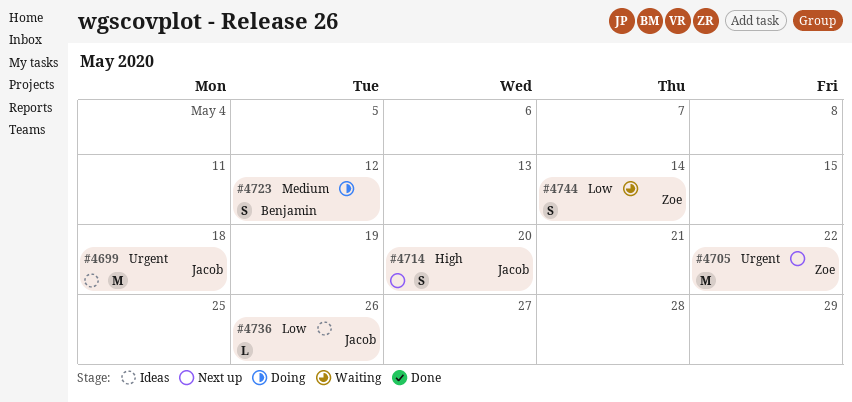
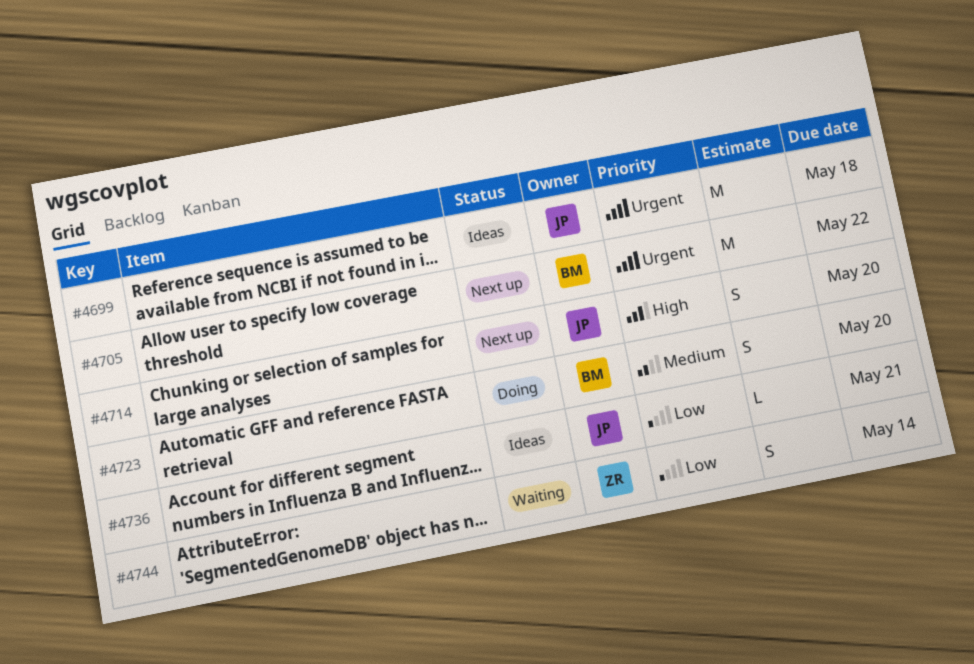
#4705, owner: Zoe -> Benjamin
#4723, due: May 12 -> May 20
#4736, due: May 26 -> May 21

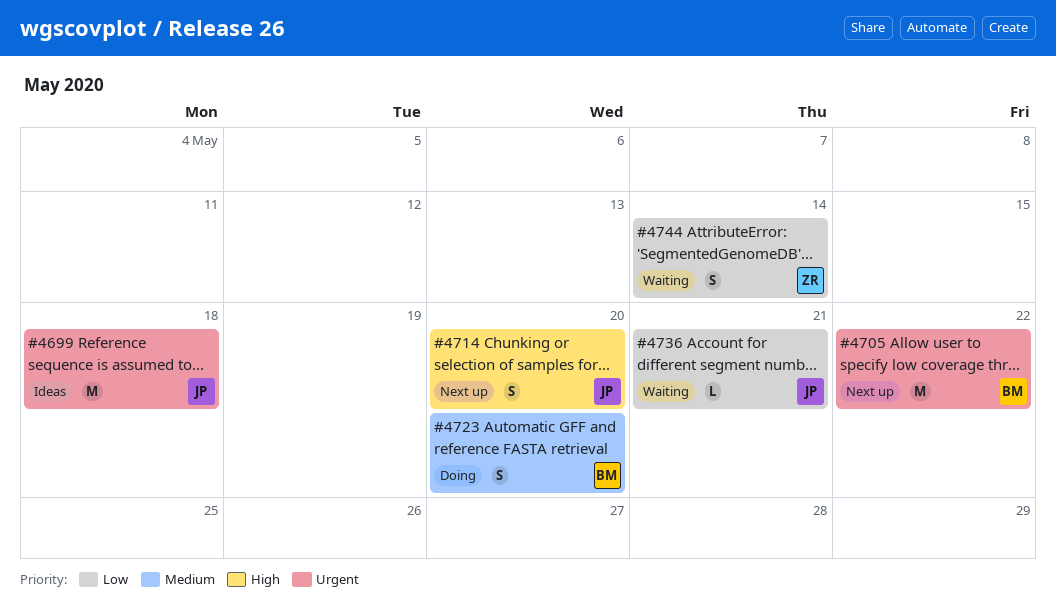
#4736, status: Ideas -> Waiting

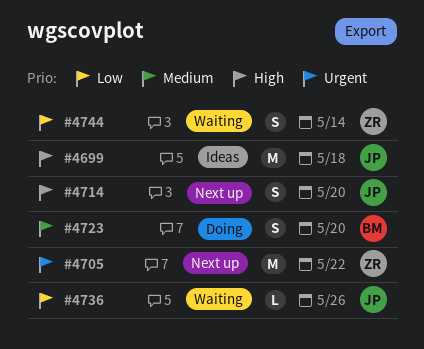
#4699, priority: Urgent -> High
#4705, owner: BM -> ZR
#4736, due: May 21 -> May 26

